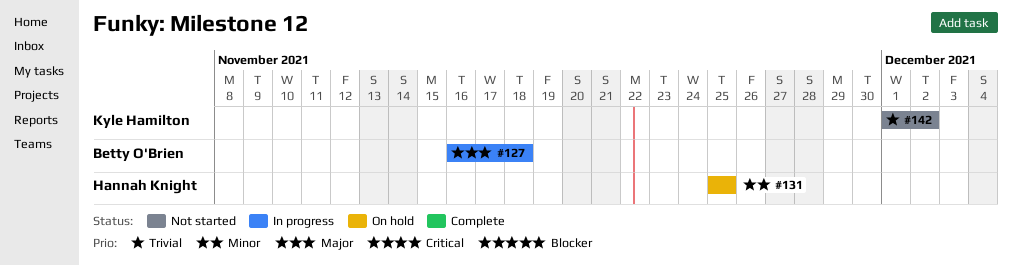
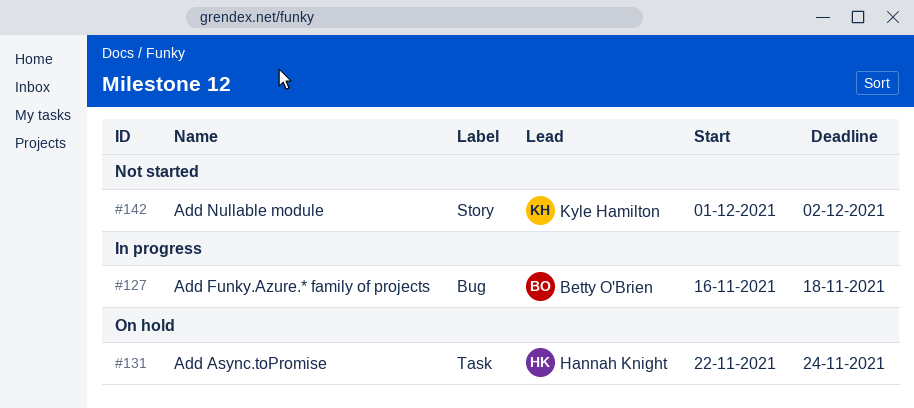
#131, start: Nov 25 -> Nov 22
#131, due: Nov 25 -> Nov 24

